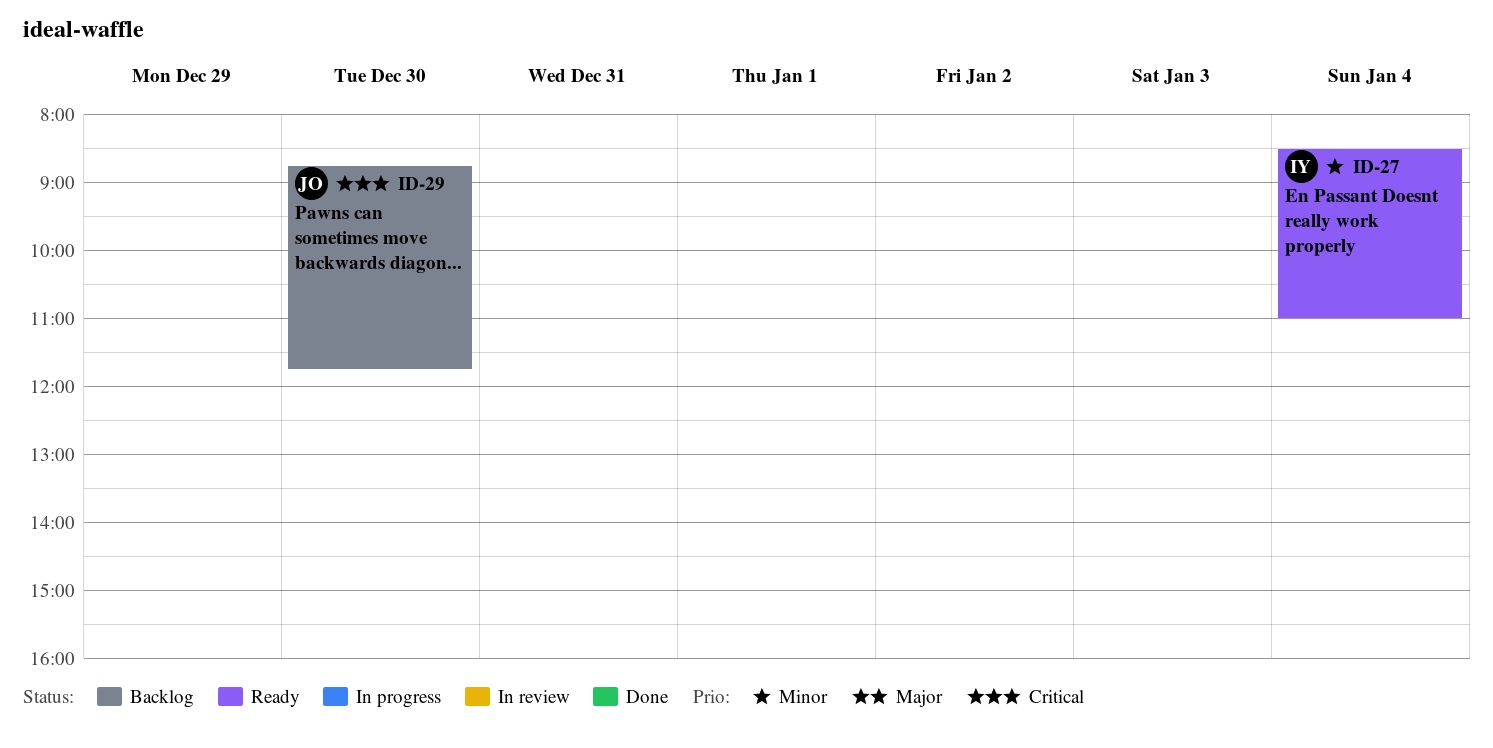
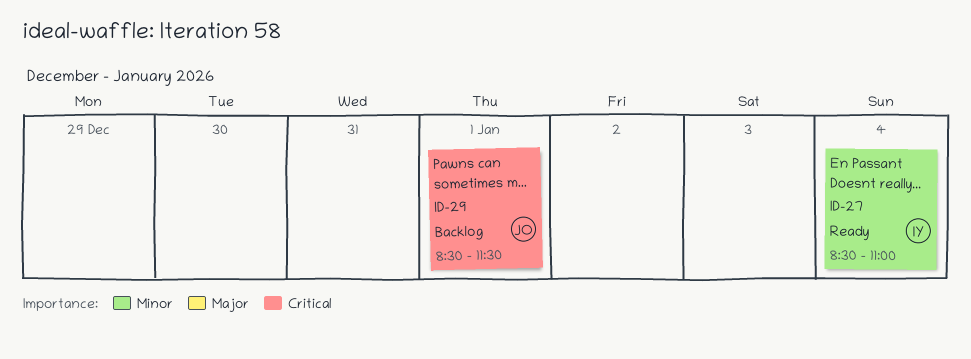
ID-29, day: Dec 30 -> Jan 1
ID-29, begins: 08:45 -> 08:30
ID-29, ends: 11:45 -> 11:30

